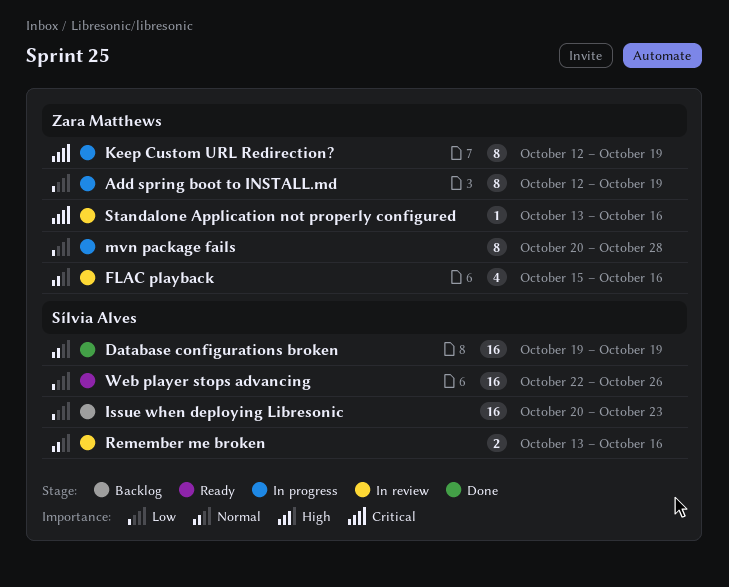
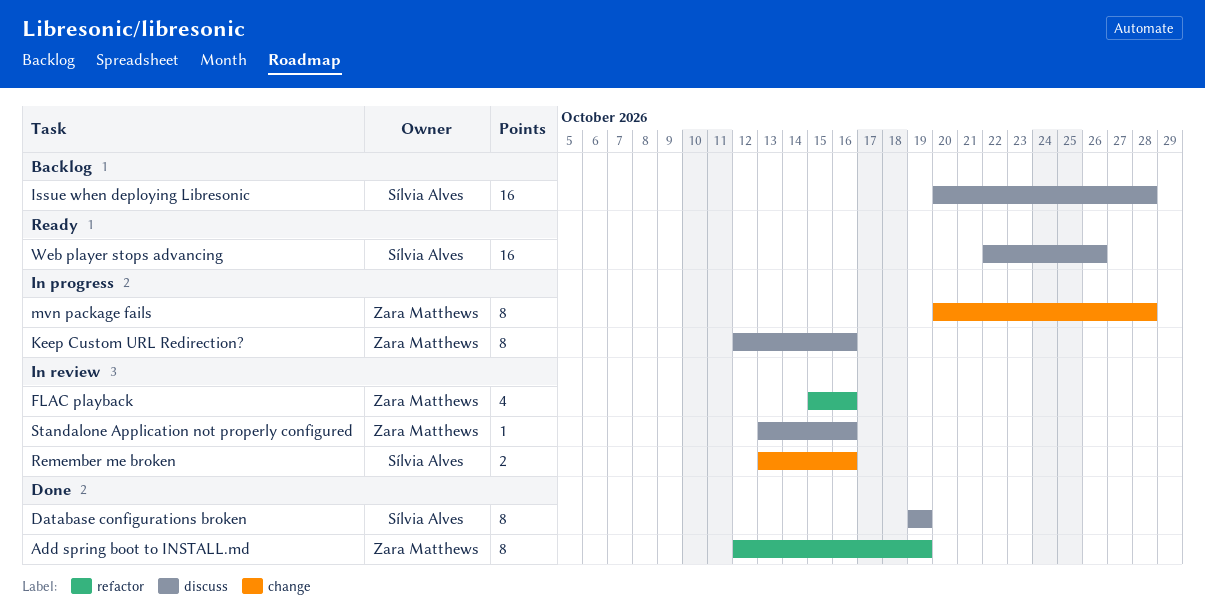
Add spring boot to INSTALL.md, status: In progress -> Done
Database configurations broken, estimate: 16 -> 8
Issue when deploying Libresonic, due: Oct 23 -> Oct 28
Keep Custom URL Redirection?, due: Oct 19 -> Oct 16

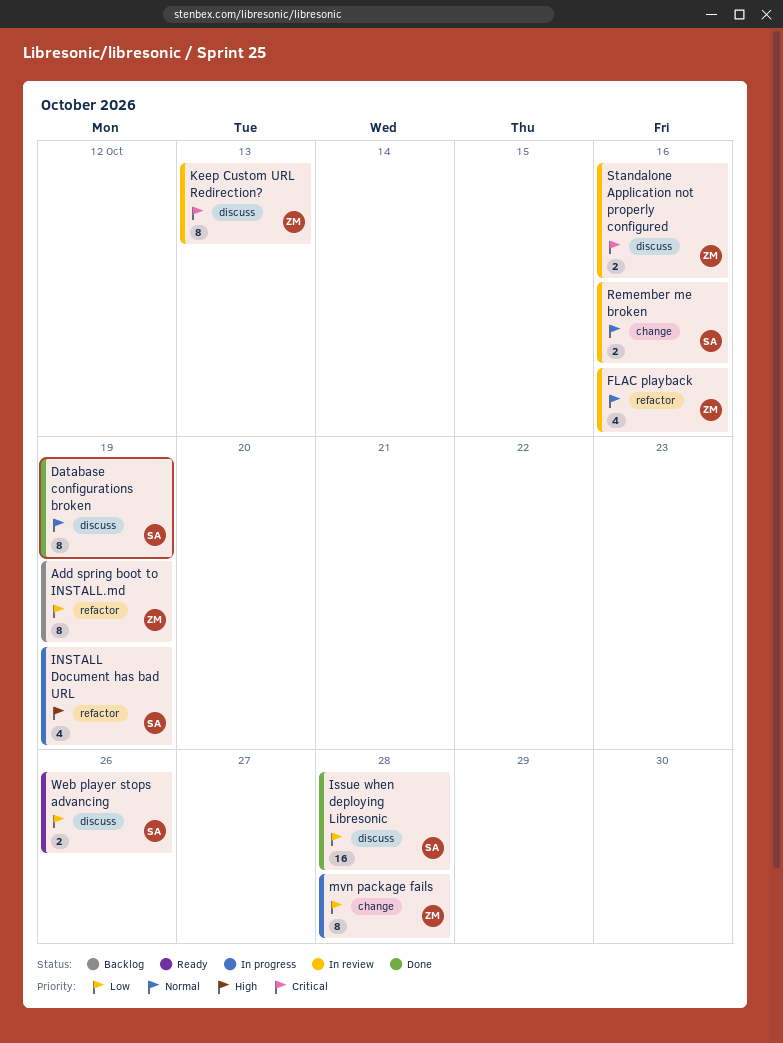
Add spring boot to INSTALL.md, status: Done -> Backlog
INSTALL Document has bad URL: none -> present
Issue when deploying Libresonic, status: Backlog -> Done
Keep Custom URL Redirection?, status: In progress -> In review
Keep Custom URL Redirection?, due: Oct 16 -> Oct 13
Standalone Application not properly configured, estimate: 1 -> 2
Web player stops advancing, estimate: 16 -> 2

